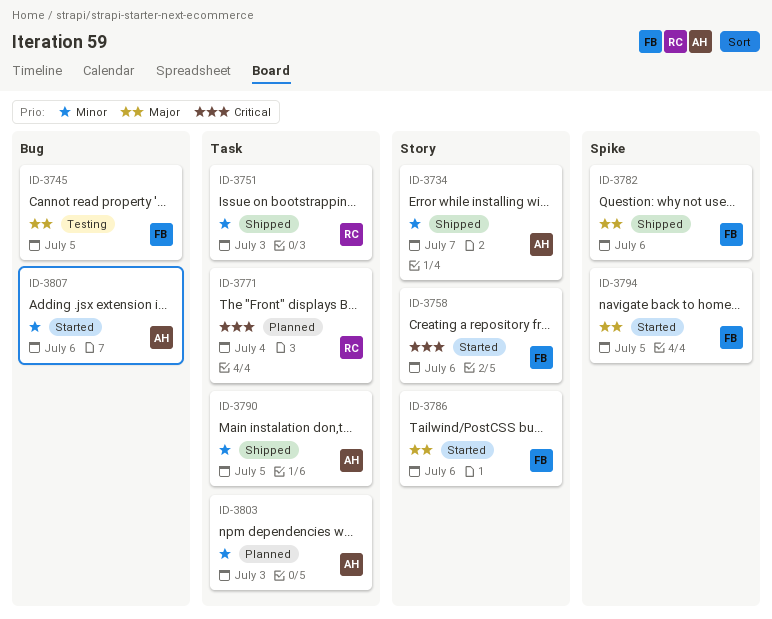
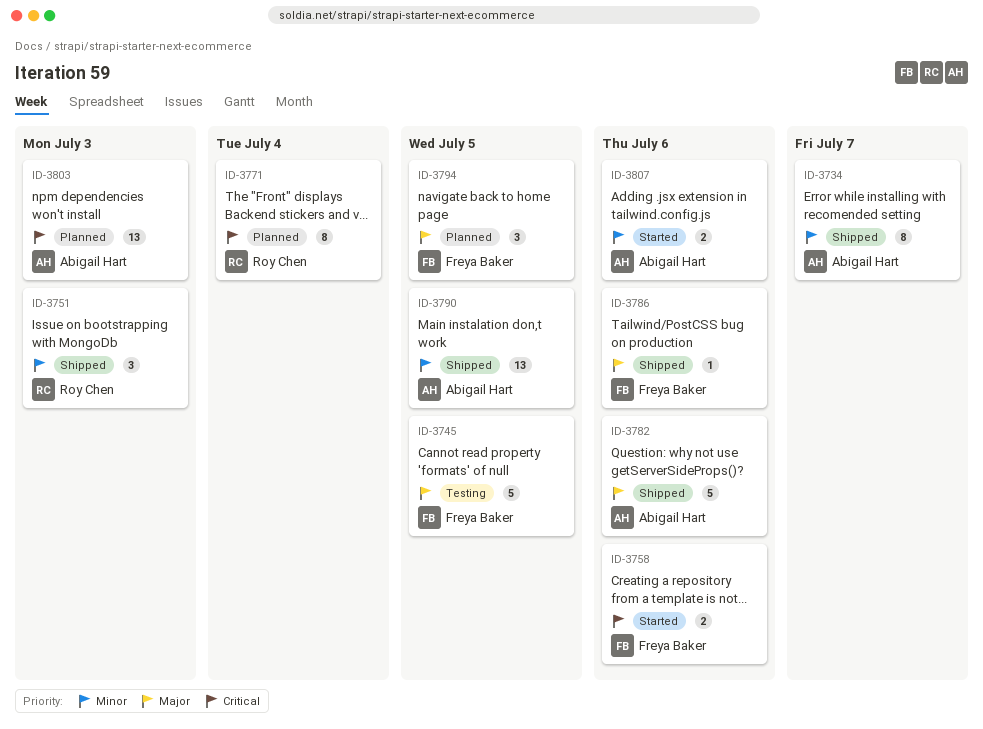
ID-3782, owner: Freya Baker -> Abigail Hart
ID-3786, status: Started -> Shipped
ID-3794, status: Started -> Planned
ID-3803, priority: Minor -> Critical

